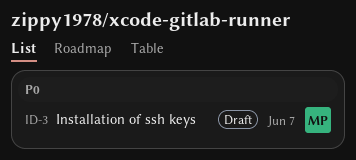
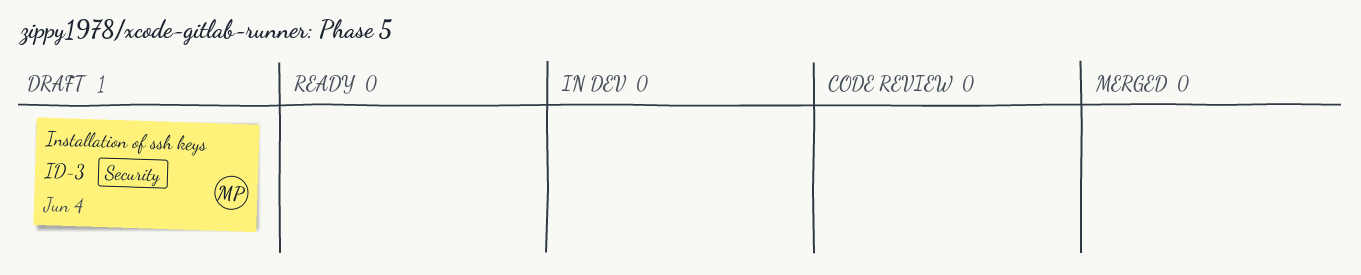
ID-3, due: Jun 7 -> Jun 4

